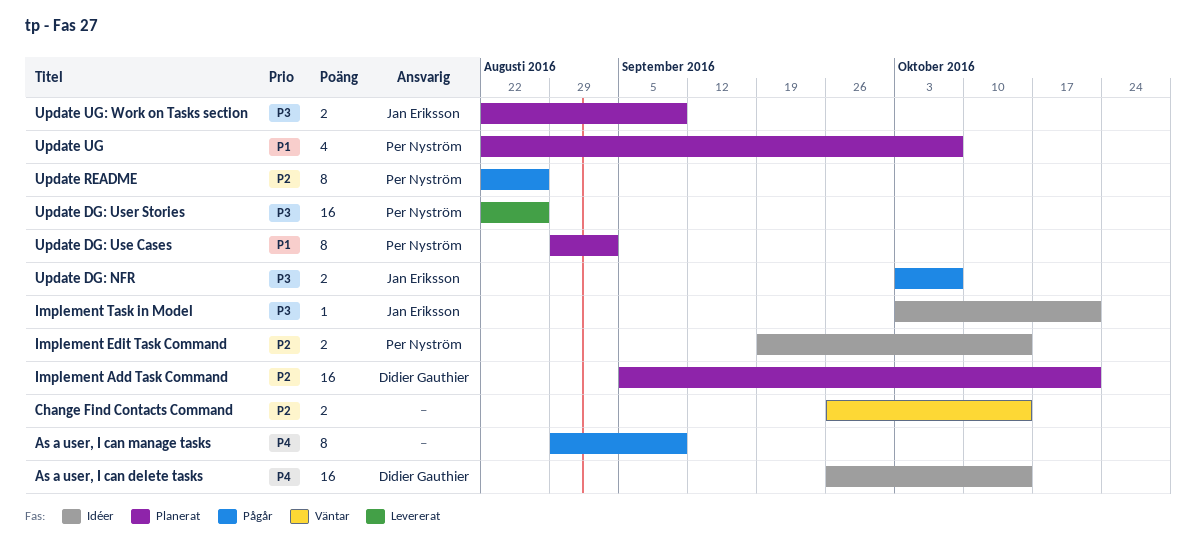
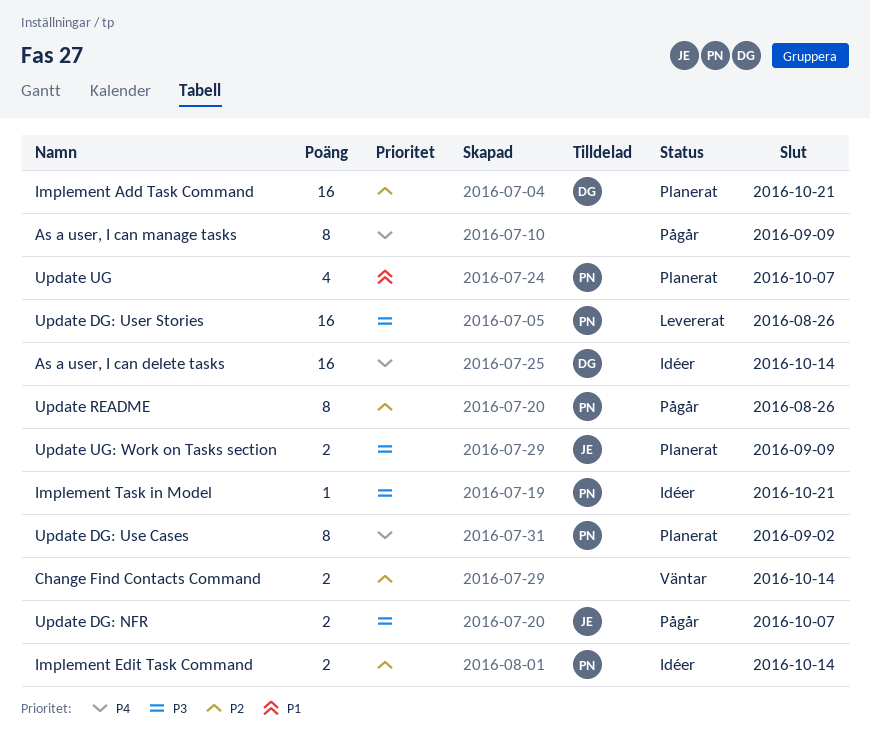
Implement Task in Model, owner: Jan Eriksson -> Per Nyström
Update DG: Use Cases, priority: P1 -> P4

